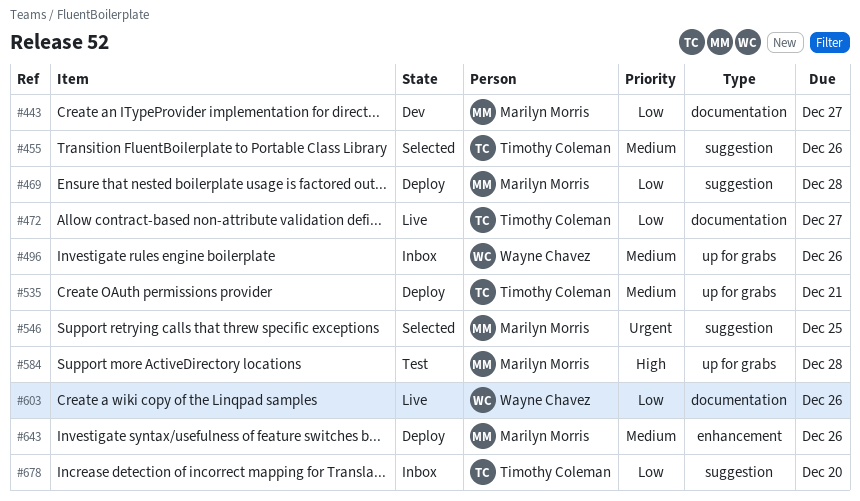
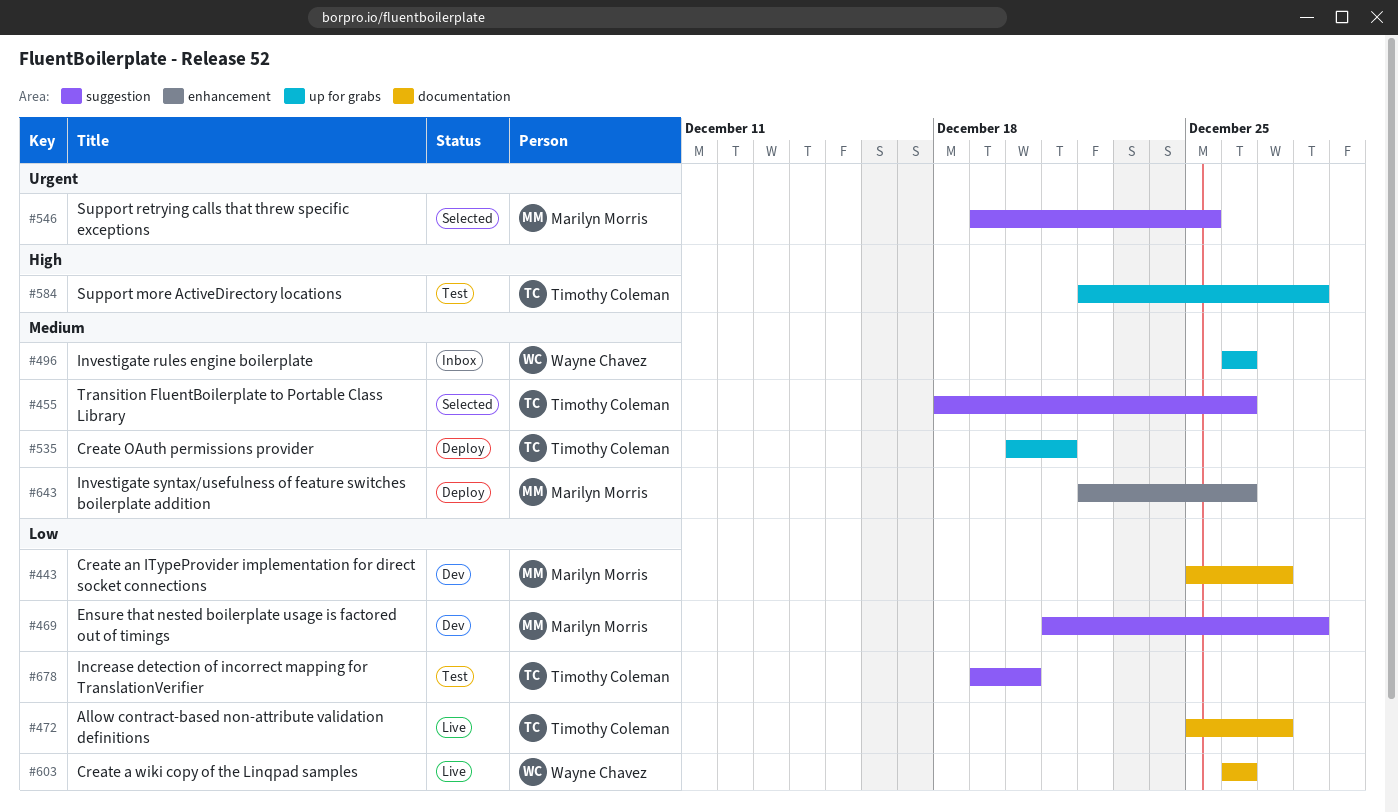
#469, status: Deploy -> Dev
#584, owner: Marilyn Morris -> Timothy Coleman
#678, status: Inbox -> Test

